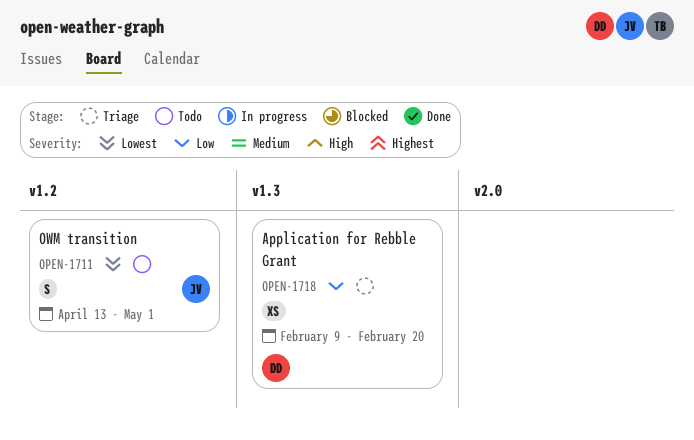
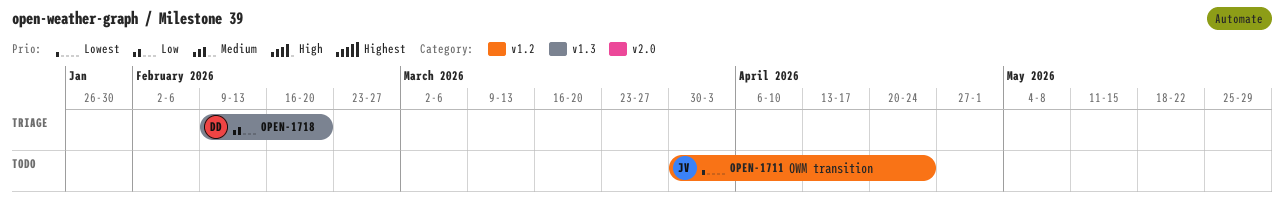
OPEN-1711, start: Apr 13 -> Mar 30
OPEN-1711, due: May 1 -> Apr 24

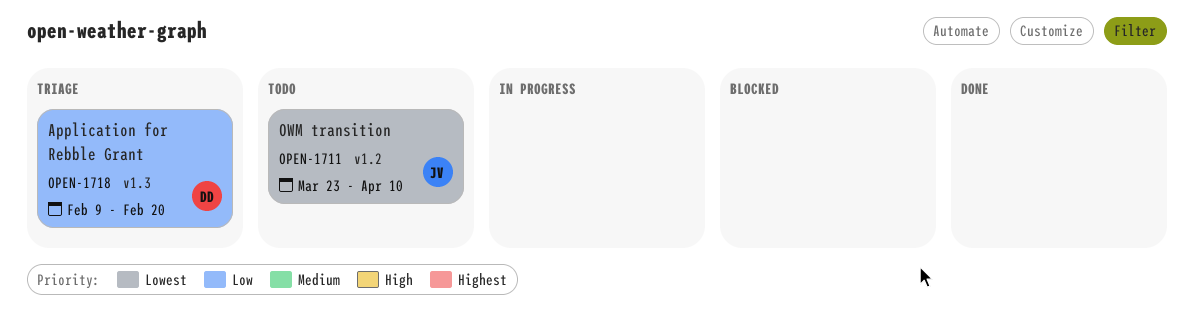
OPEN-1711, start: Mar 30 -> Mar 23
OPEN-1711, due: Apr 24 -> Apr 10

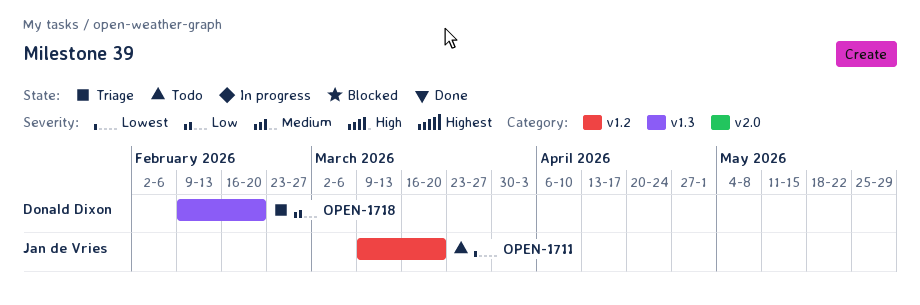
OPEN-1711, start: Mar 23 -> Mar 9
OPEN-1711, due: Apr 10 -> Mar 20

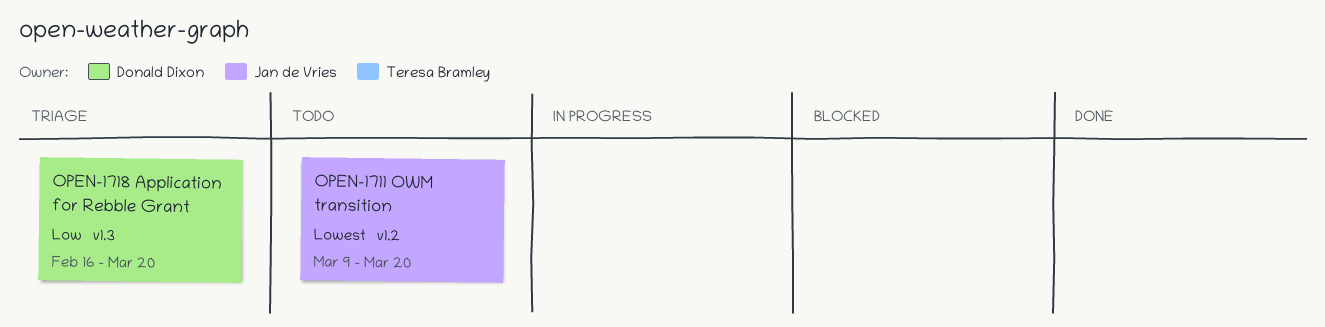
OPEN-1718, start: Feb 9 -> Feb 16
OPEN-1718, due: Feb 20 -> Mar 20

